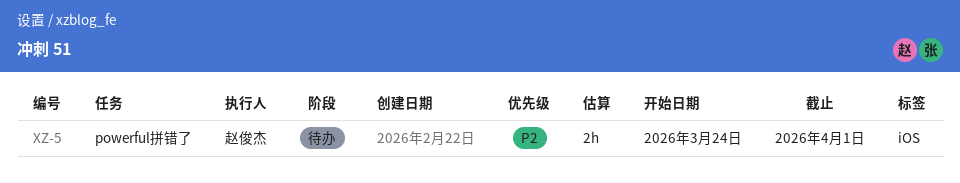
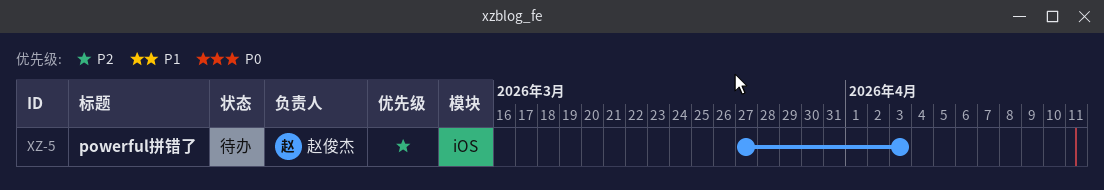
XZ-5, start: Mar 24 -> Mar 27
XZ-5, due: Apr 1 -> Apr 3

